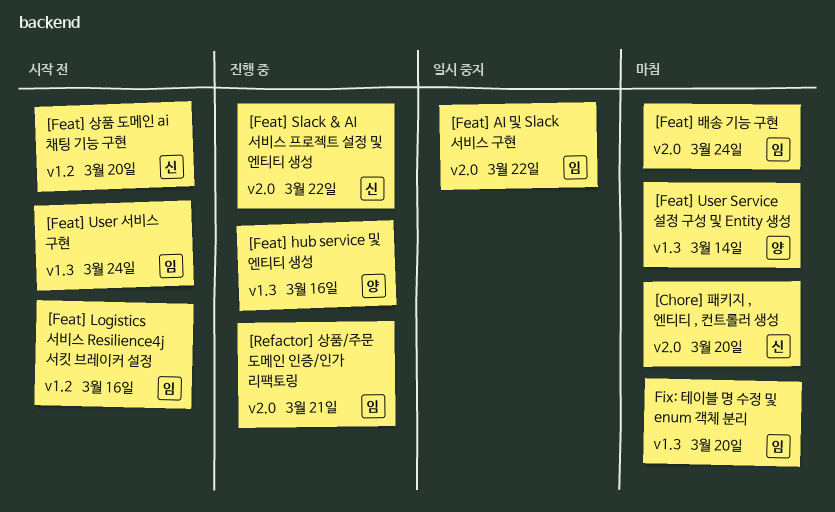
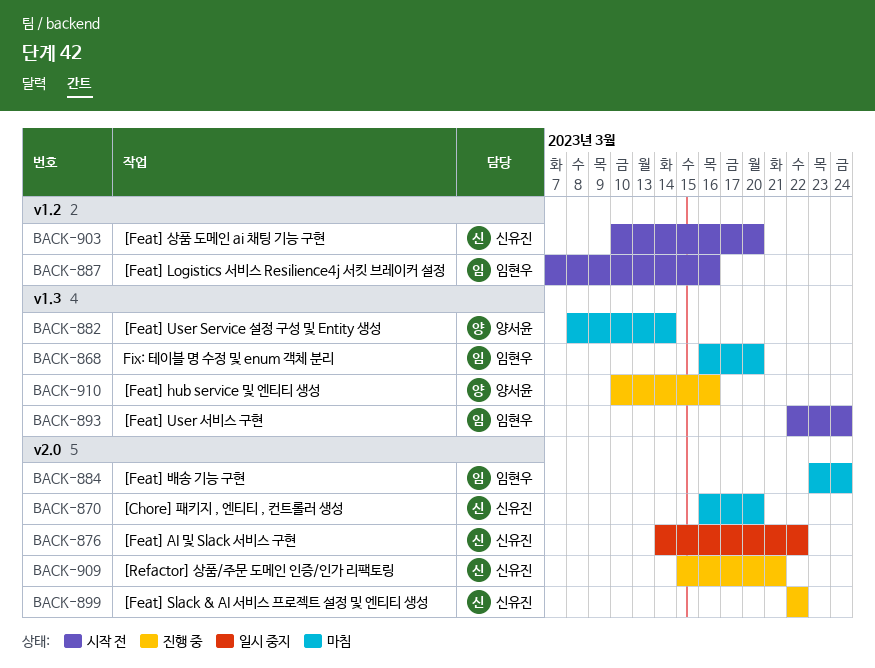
[Feat] AI 및 Slack 서비스 구현, owner: 임현우 -> 신유진
[Refactor] 상품/주문 도메인 인증/인가 리팩토링, owner: 임현우 -> 신유진

